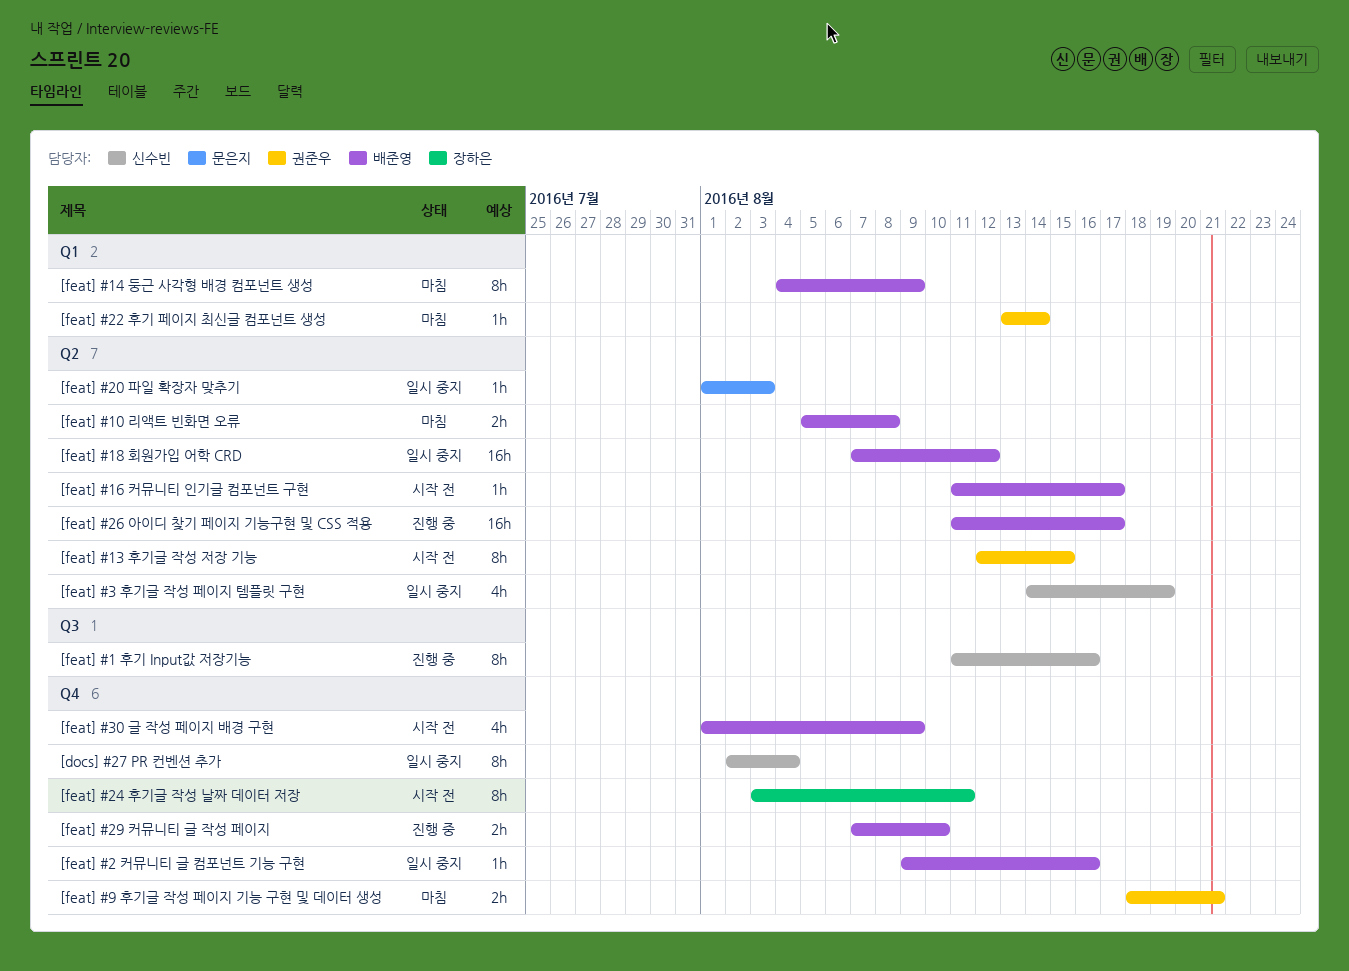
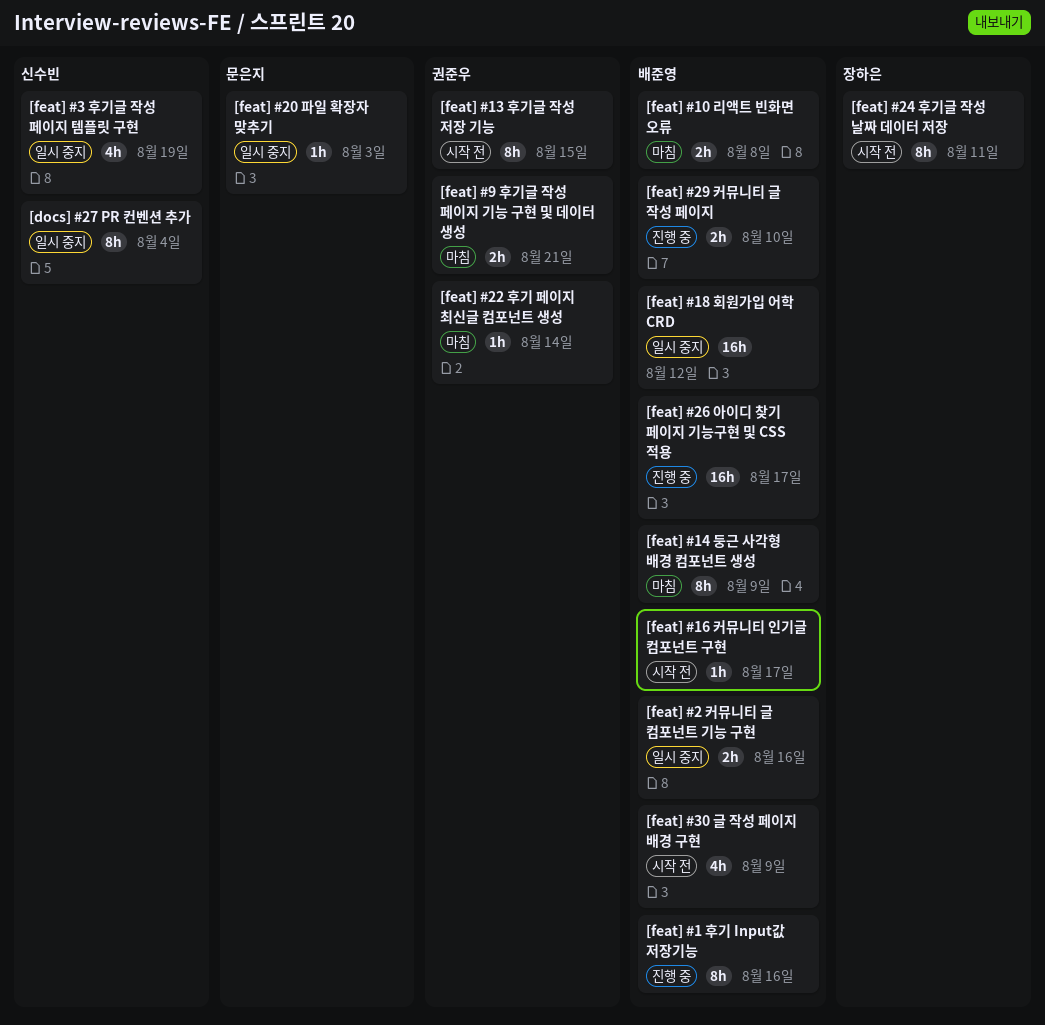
[feat] #1 후기 Input값 저장기능, owner: 신수빈 -> 배준영
[feat] #2 커뮤니티 글 컴포넌트 기능 구현, estimate: 1h -> 2h

